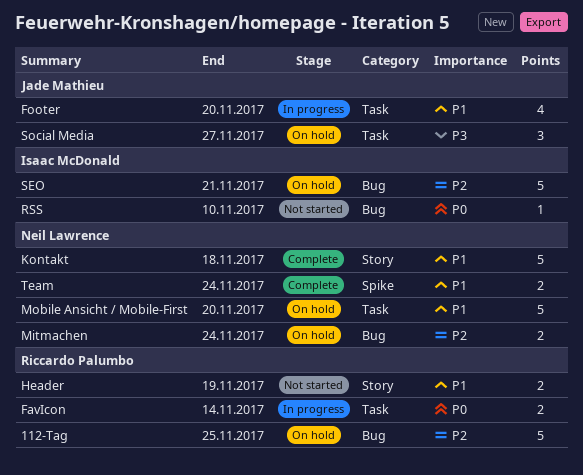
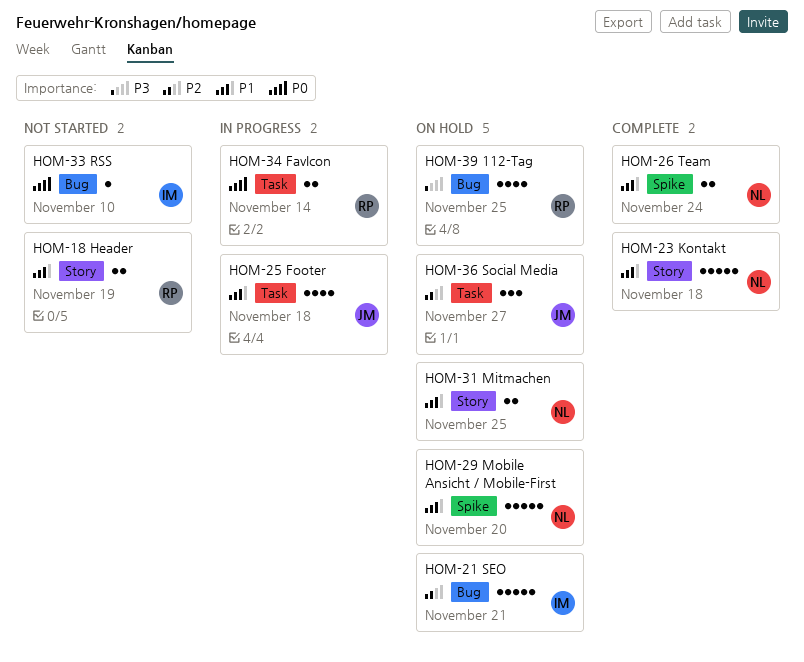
112-Tag, priority: P2 -> P3
112-Tag, estimate: 5 -> 4
Footer, due: Nov 20 -> Nov 18
Mitmachen, priority: P2 -> P1
Mitmachen, label: Bug -> Story
Mitmachen, due: Nov 24 -> Nov 25
Mobile Ansicht / Mobile-First, label: Task -> Spike
Social Media, priority: P3 -> P2

